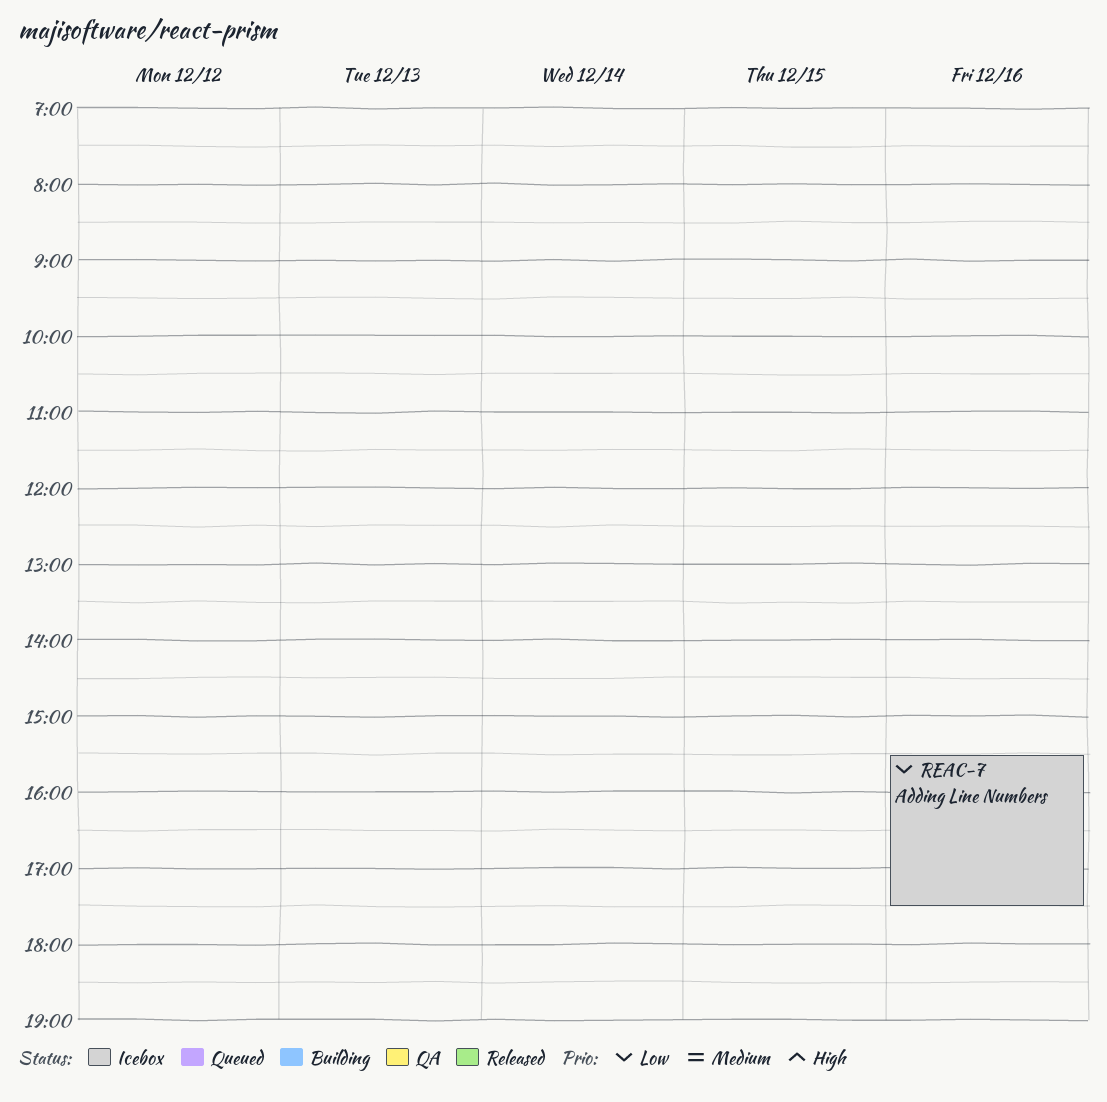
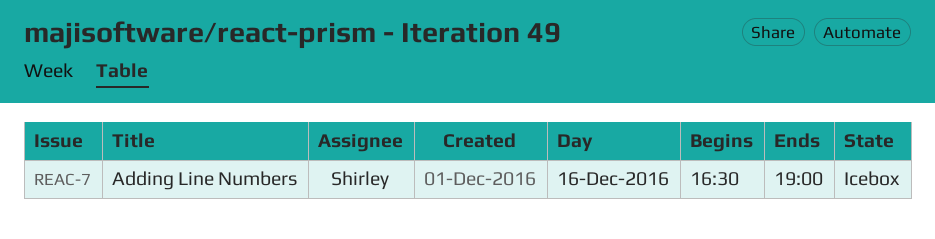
REAC-7, begins: 15:30 -> 16:30
REAC-7, ends: 17:30 -> 19:00

